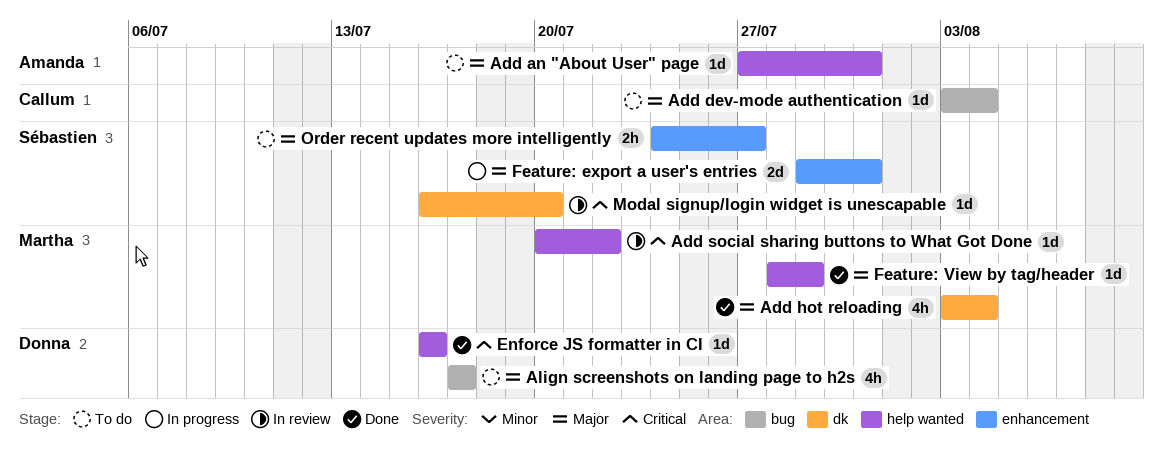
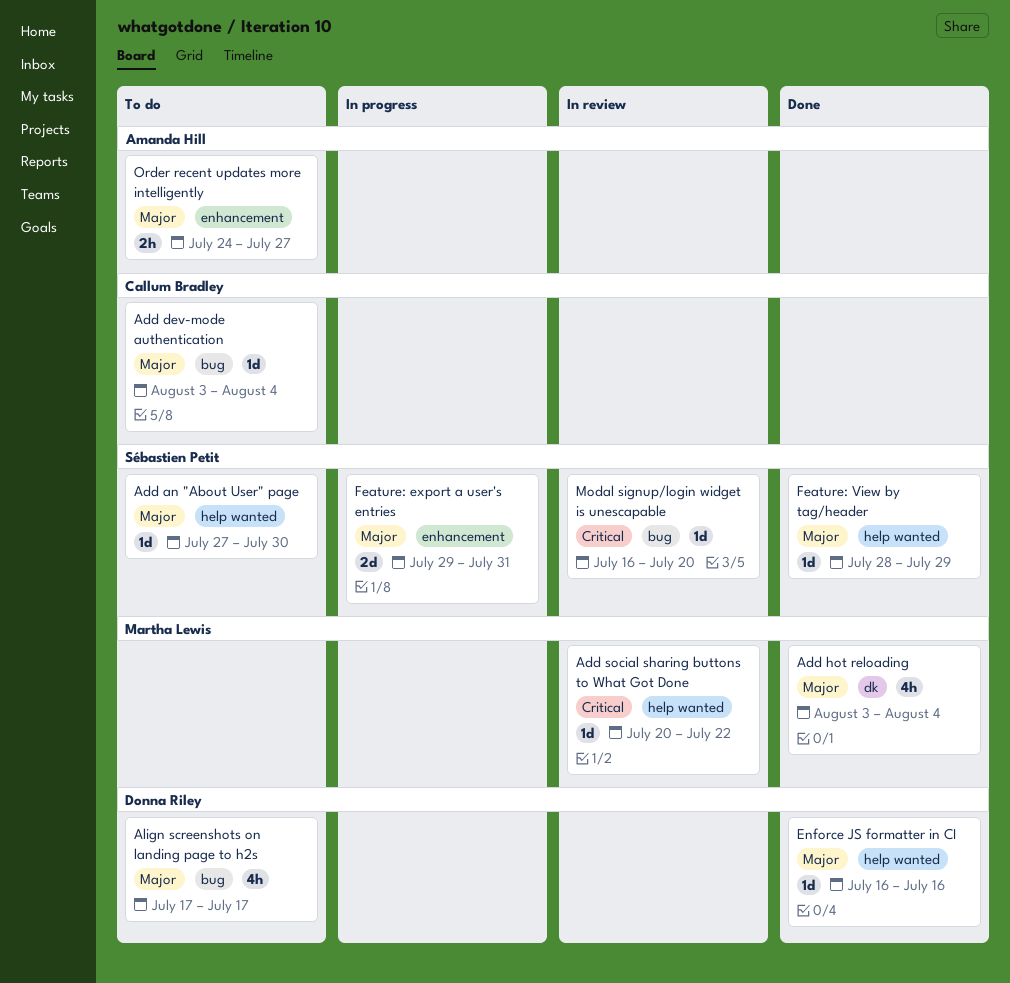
Add an "About User" page, owner: Amanda Hill -> Sébastien Petit
Add an "About User" page, due: Jul 31 -> Jul 30
Enforce JS formatter in CI, priority: Critical -> Major
Feature: View by tag/header, owner: Martha Lewis -> Sébastien Petit
Modal signup/login widget is unescapable, label: dk -> bug
Order recent updates more intelligently, owner: Sébastien Petit -> Amanda Hill

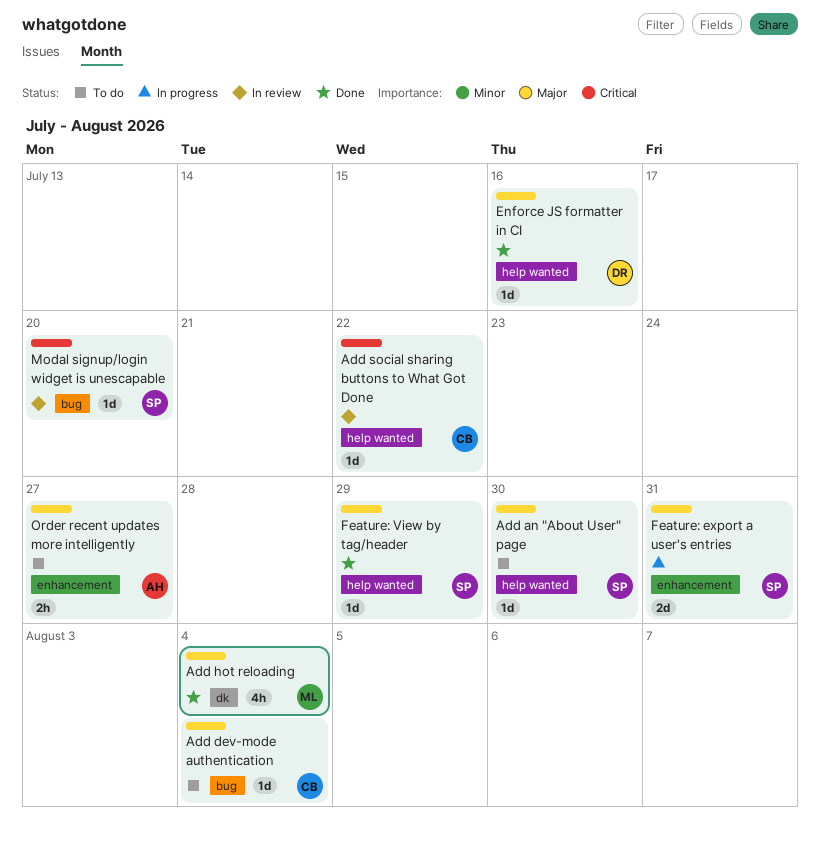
Add social sharing buttons to What Got Done, owner: Martha Lewis -> Callum Bradley
Align screenshots on landing page to h2s: present -> none

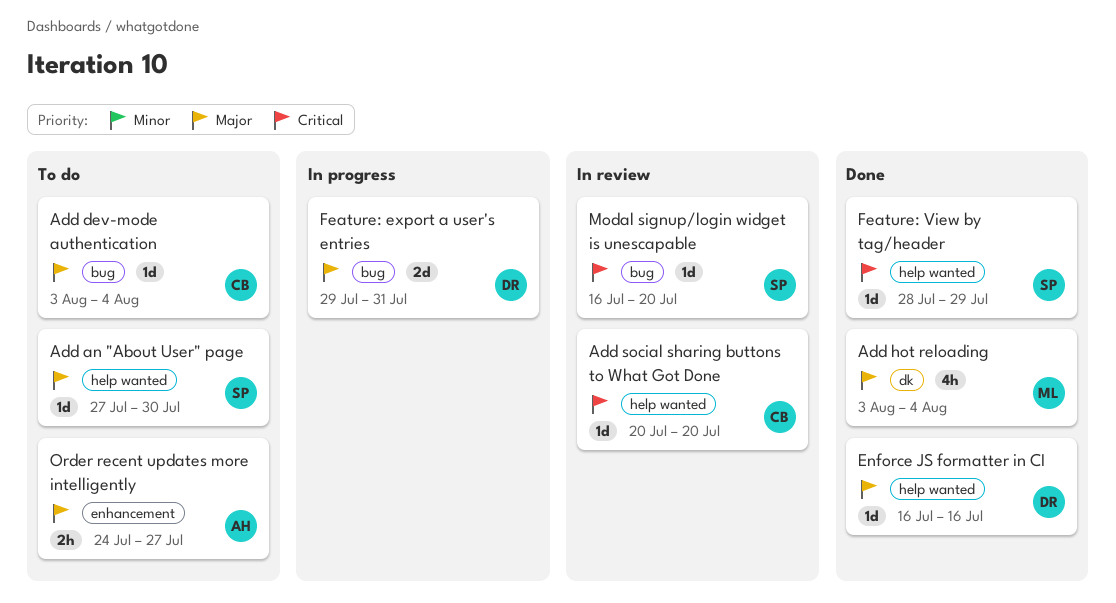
Add social sharing buttons to What Got Done, due: Jul 22 -> Jul 20
Feature: export a user's entries, owner: SP -> DR
Feature: export a user's entries, label: enhancement -> bug
Feature: View by tag/header, priority: Major -> Critical

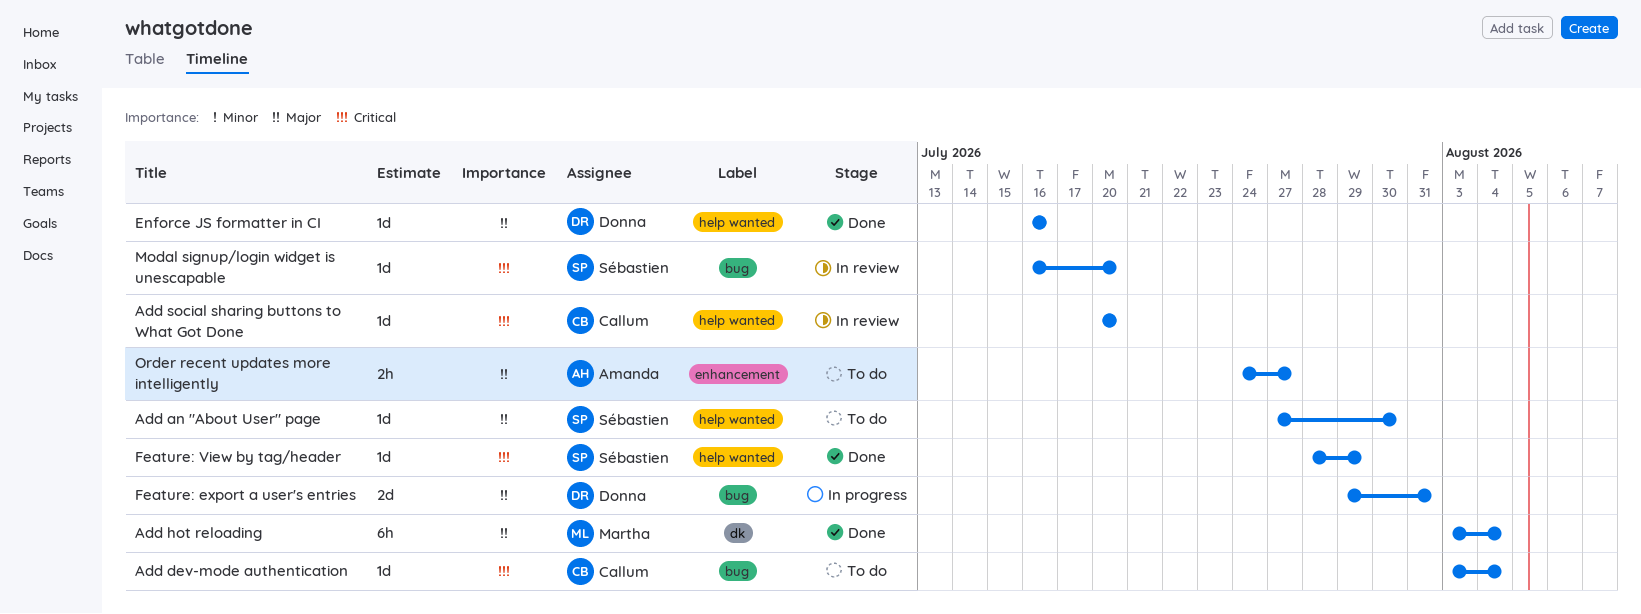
Add dev-mode authentication, priority: Major -> Critical
Add hot reloading, estimate: 4h -> 6h

